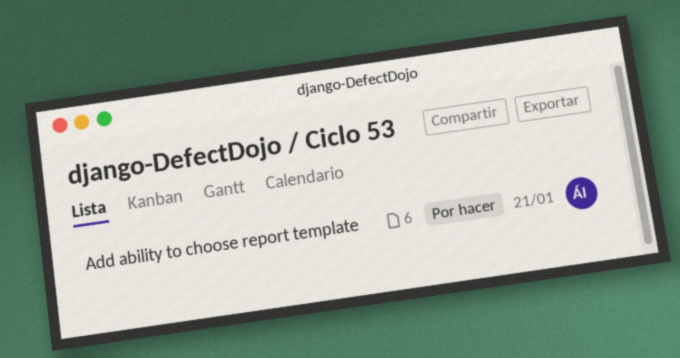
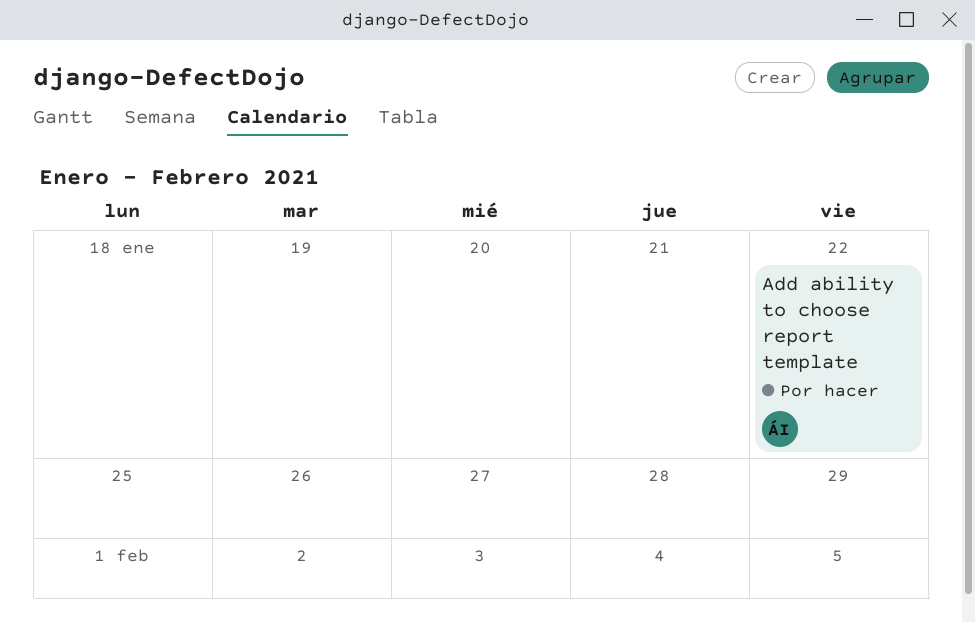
Add ability to choose report template, due: Jan 21 -> Jan 22

